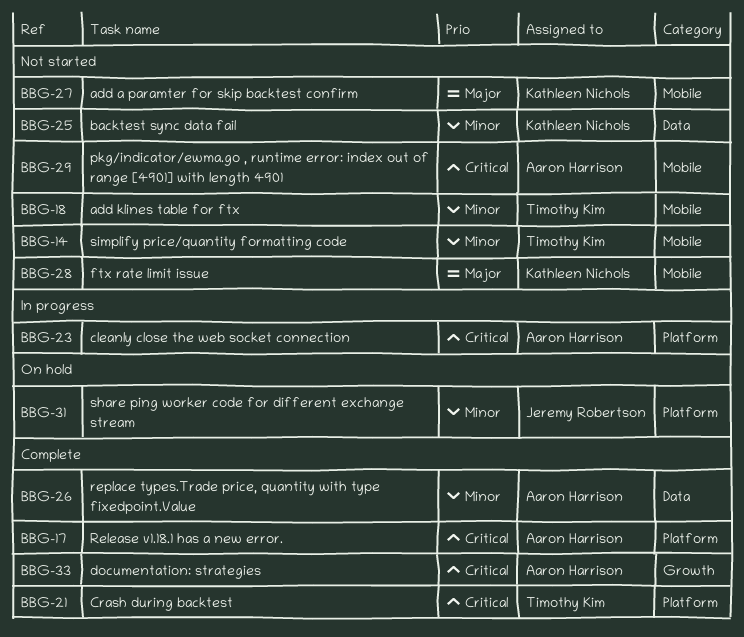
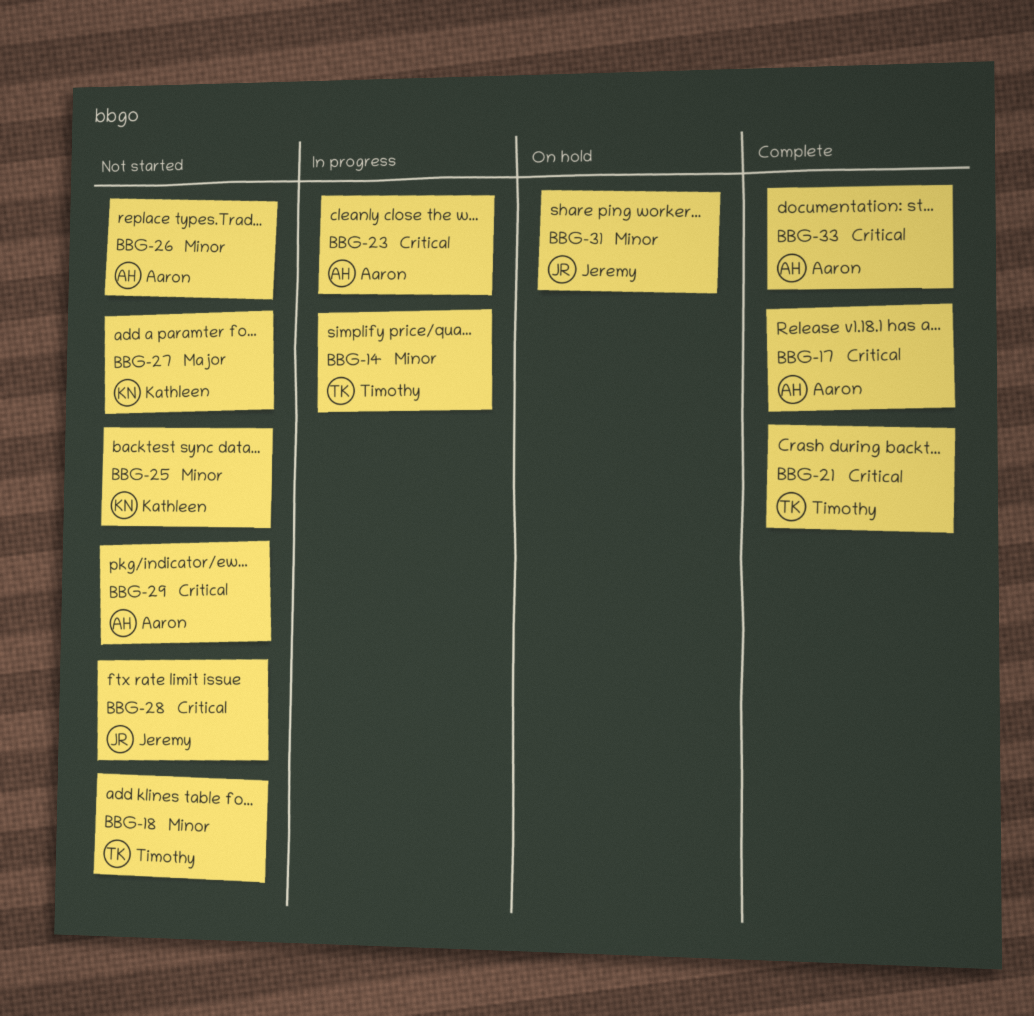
BBG-14, status: Not started -> In progress
BBG-26, status: Complete -> Not started
BBG-28, owner: Kathleen Nichols -> Jeremy Robertson
BBG-28, priority: Major -> Critical

